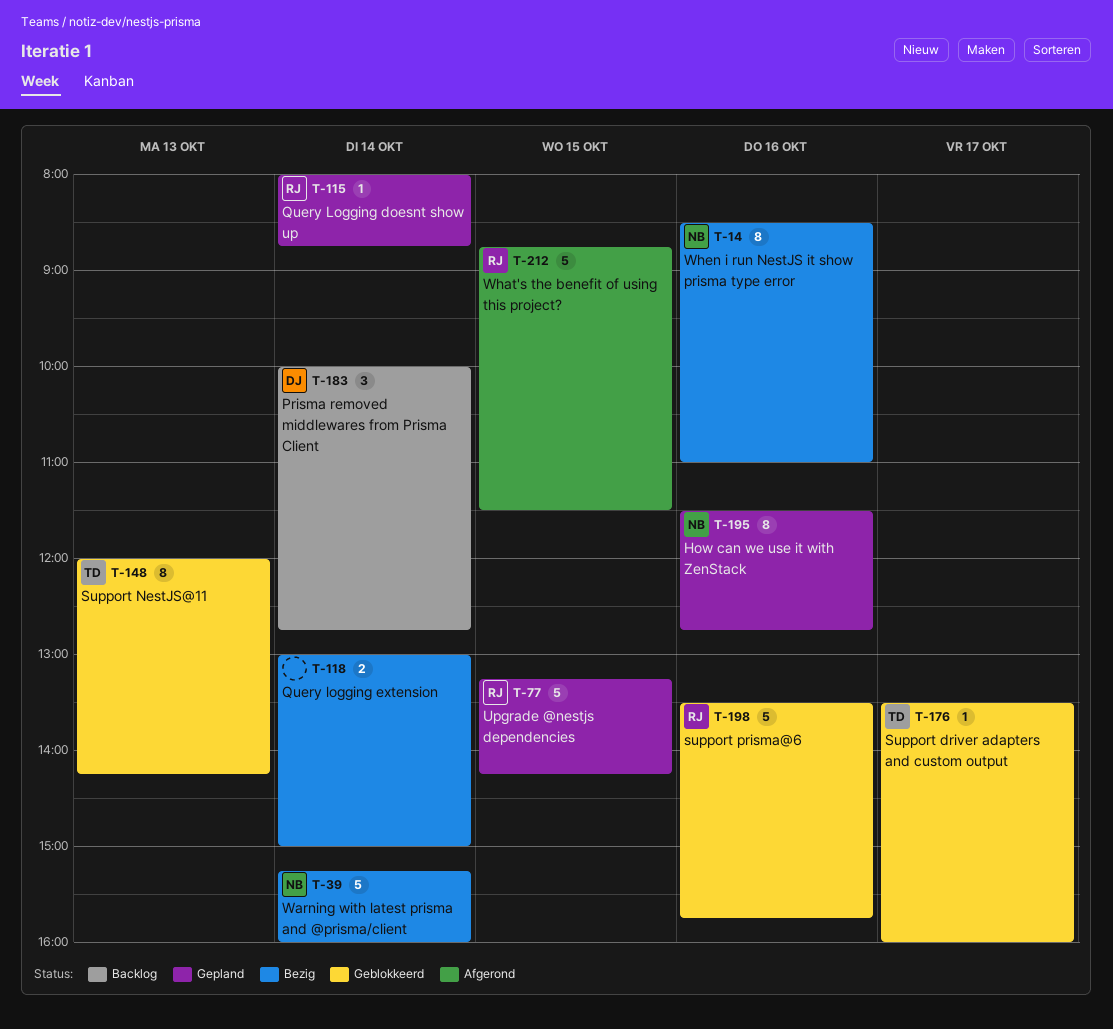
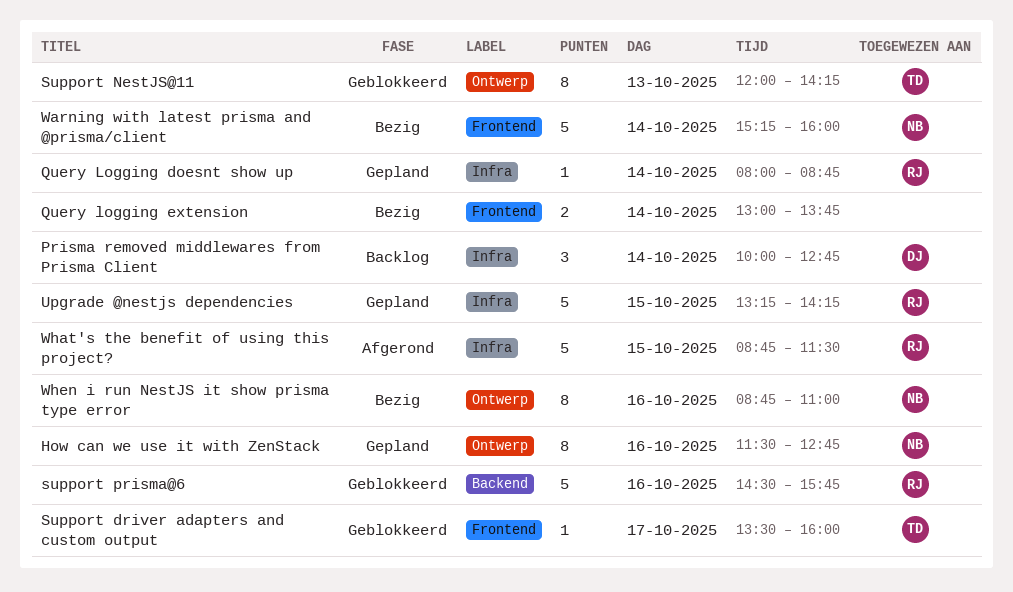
Query logging extension, ends: 15:00 -> 13:45
support prisma@6, begins: 13:30 -> 14:30
When i run NestJS it show prisma type error, begins: 08:30 -> 08:45

